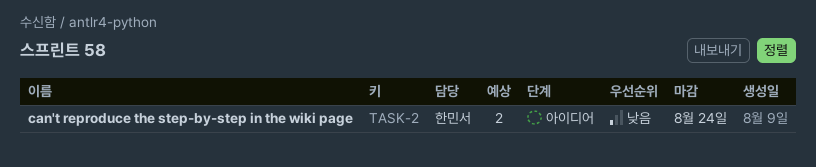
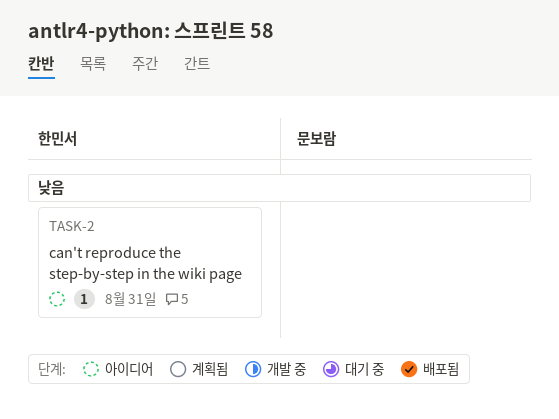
TASK-2, estimate: 2 -> 1
TASK-2, due: Aug 24 -> Aug 31

